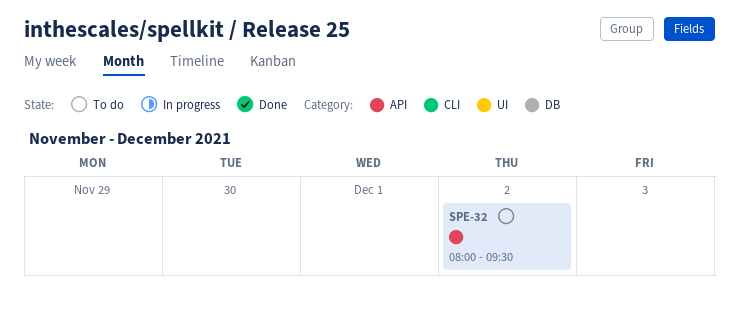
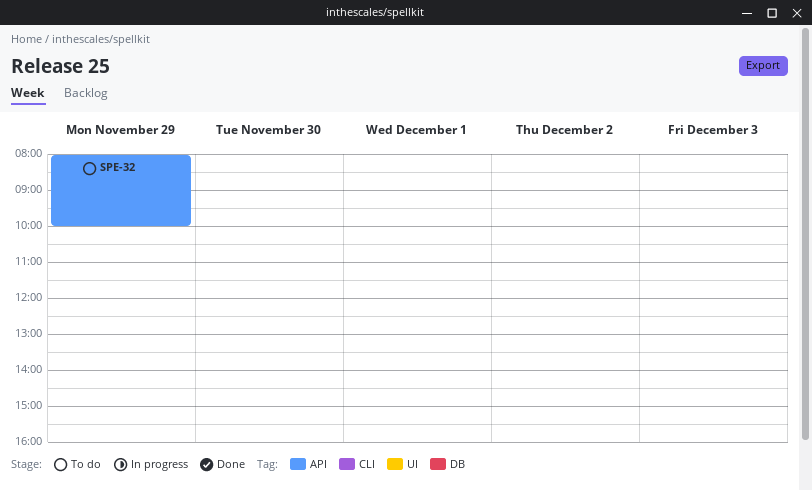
SPE-32, day: Dec 2 -> Nov 29
SPE-32, ends: 09:30 -> 10:00

